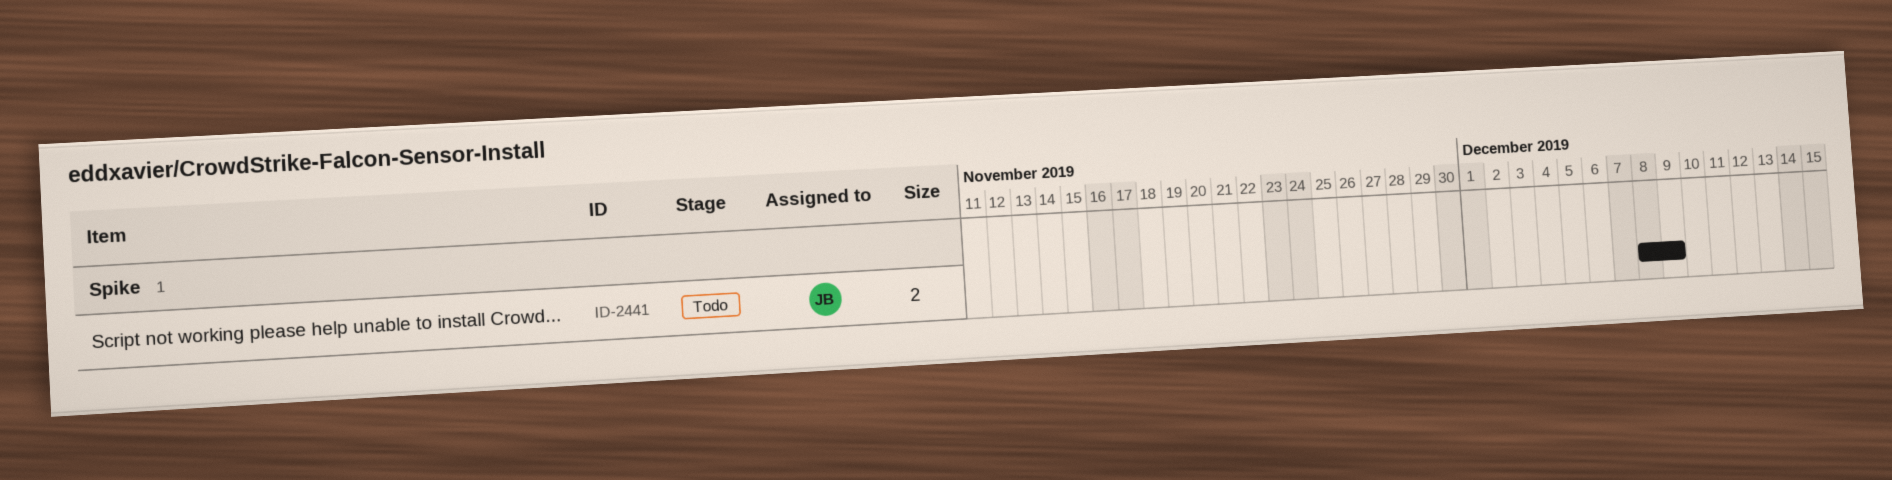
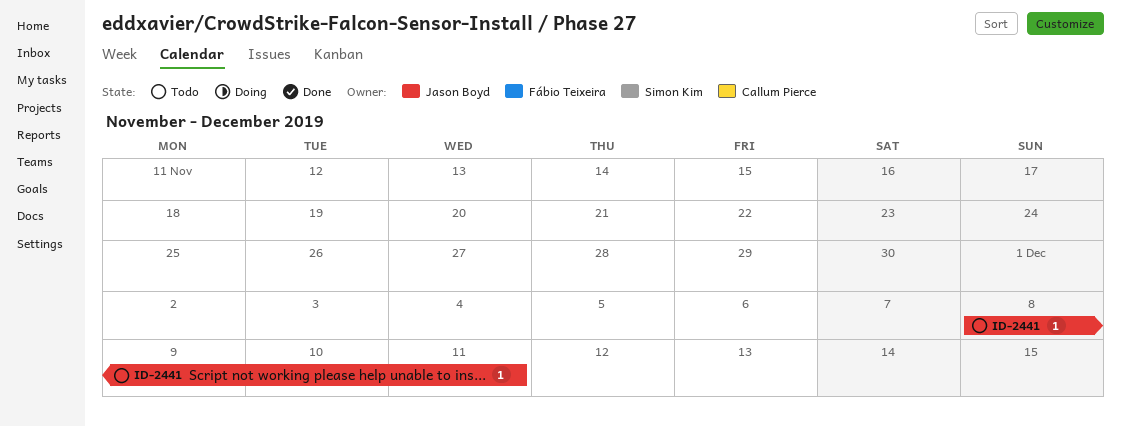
ID-2441, estimate: 2 -> 1
ID-2441, due: Dec 9 -> Dec 11

